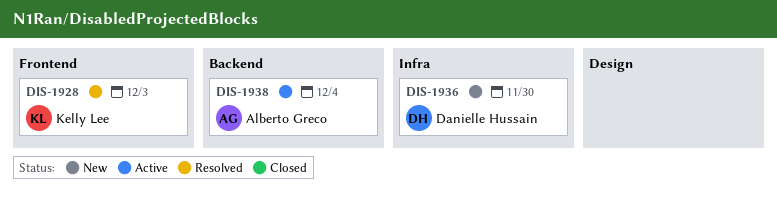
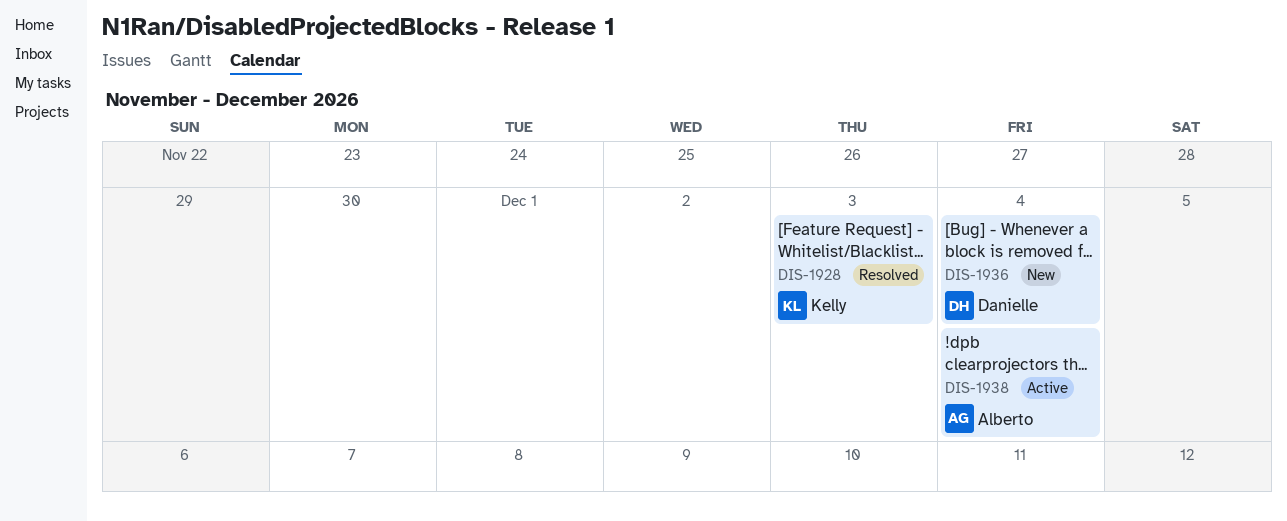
DIS-1936, due: Nov 30 -> Dec 4

